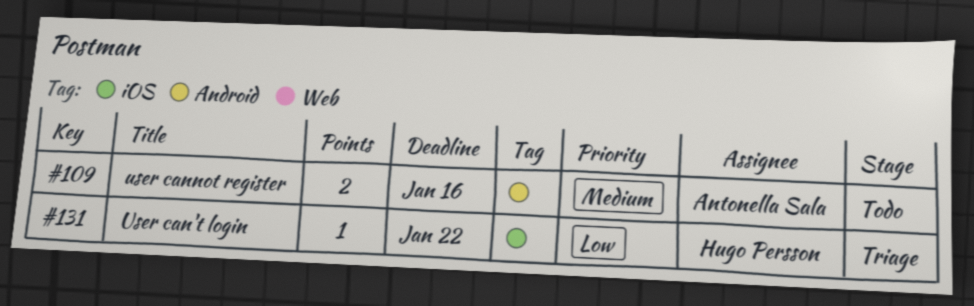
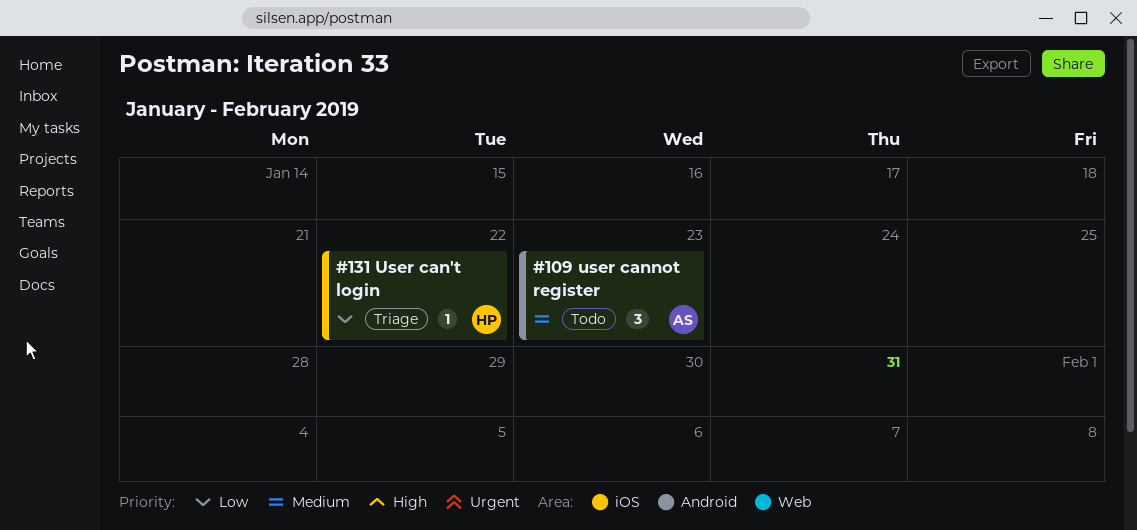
#109, estimate: 2 -> 3
#109, due: Jan 16 -> Jan 23

